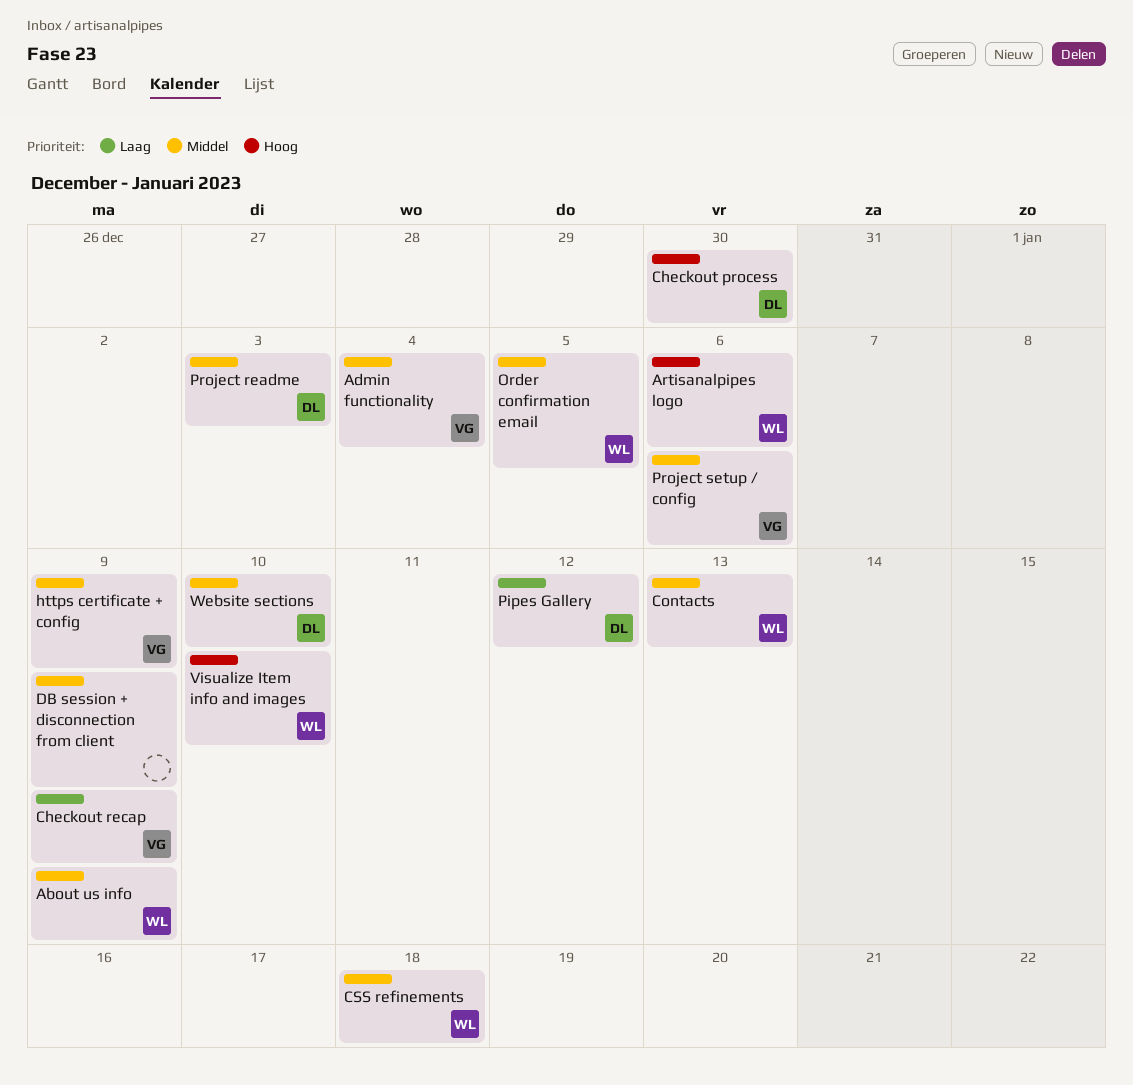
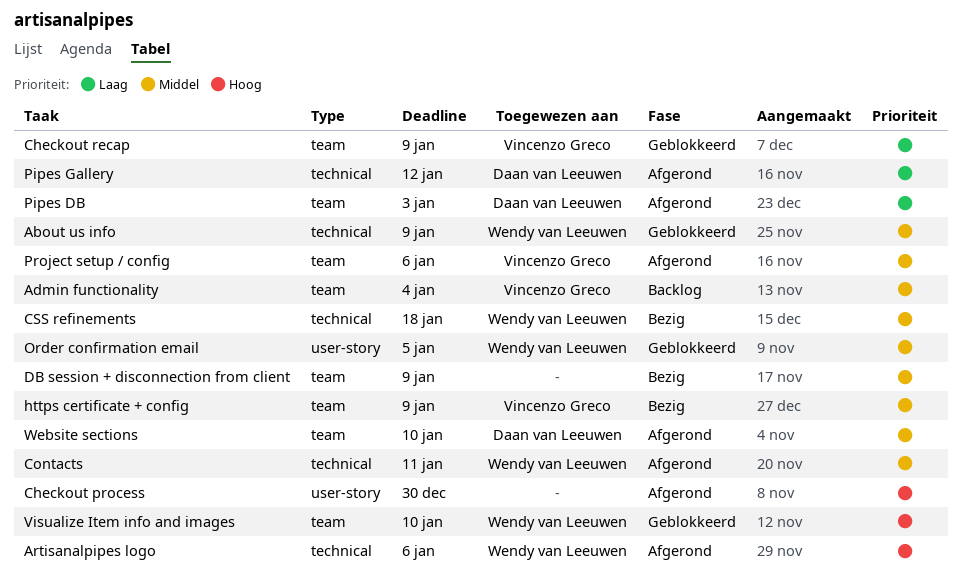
Checkout process, owner: Daan van Leeuwen -> none
Contacts, due: Jan 13 -> Jan 11
Pipes DB: none -> present
Project readme: present -> none

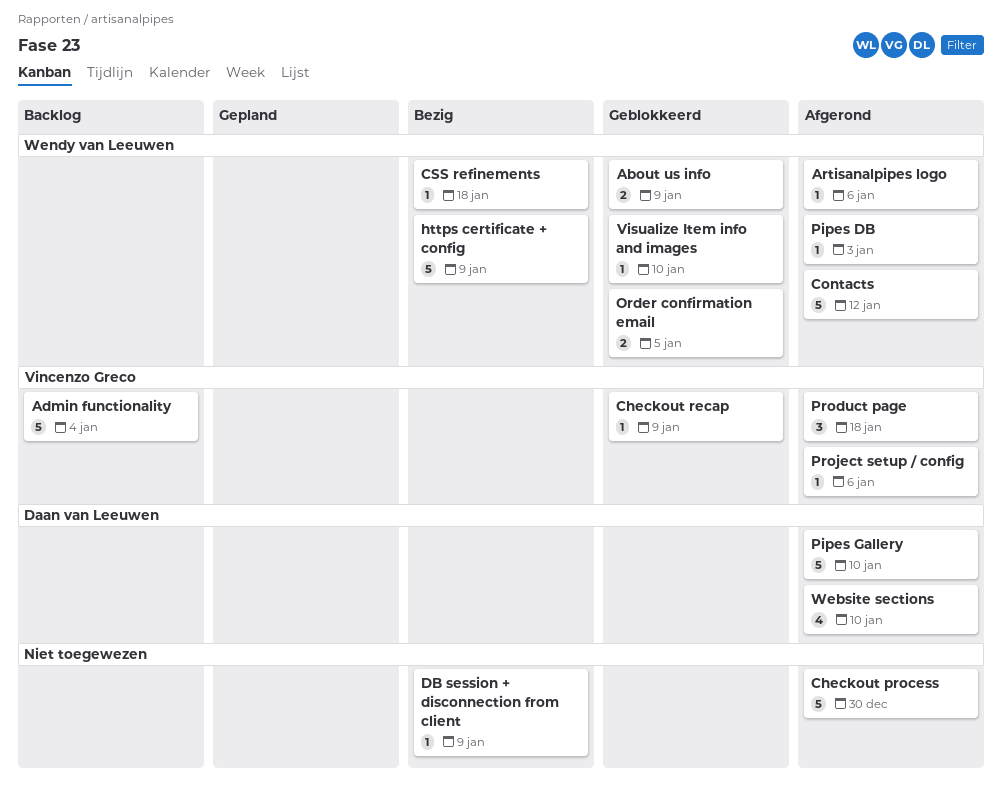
Contacts, due: Jan 11 -> Jan 12
https certificate + config, owner: Vincenzo Greco -> Wendy van Leeuwen
Pipes DB, owner: Daan van Leeuwen -> Wendy van Leeuwen
Pipes Gallery, due: Jan 12 -> Jan 10
Product page: none -> present

